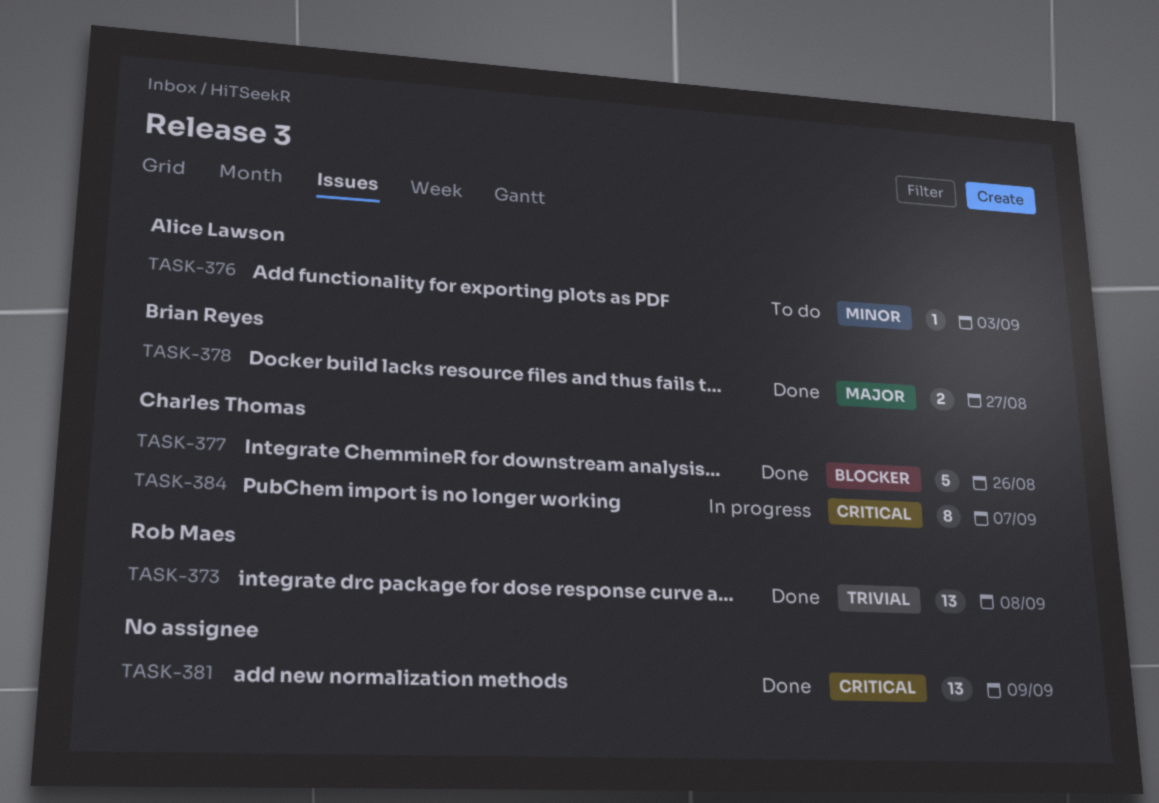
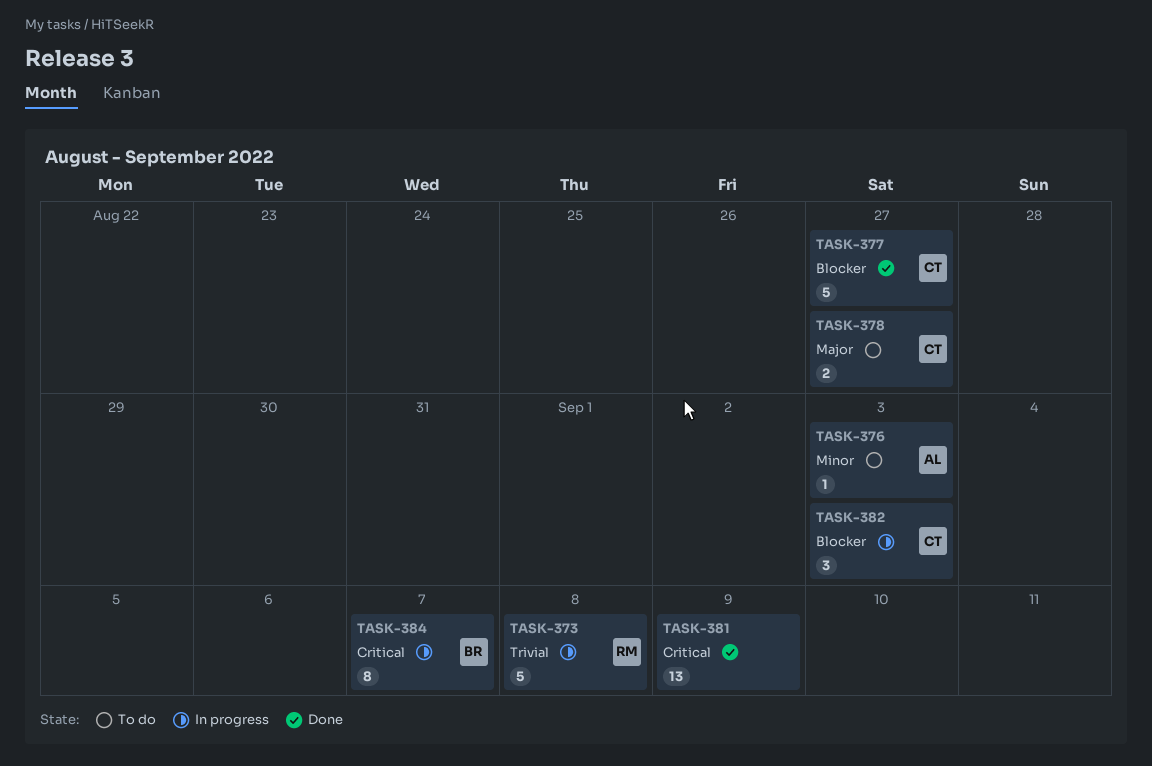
TASK-373, status: Done -> In progress
TASK-373, estimate: 13 -> 5
TASK-377, due: Aug 26 -> Aug 27
TASK-378, status: Done -> To do
TASK-378, owner: Brian Reyes -> Charles Thomas
TASK-382: none -> present
TASK-384, owner: Charles Thomas -> Brian Reyes

